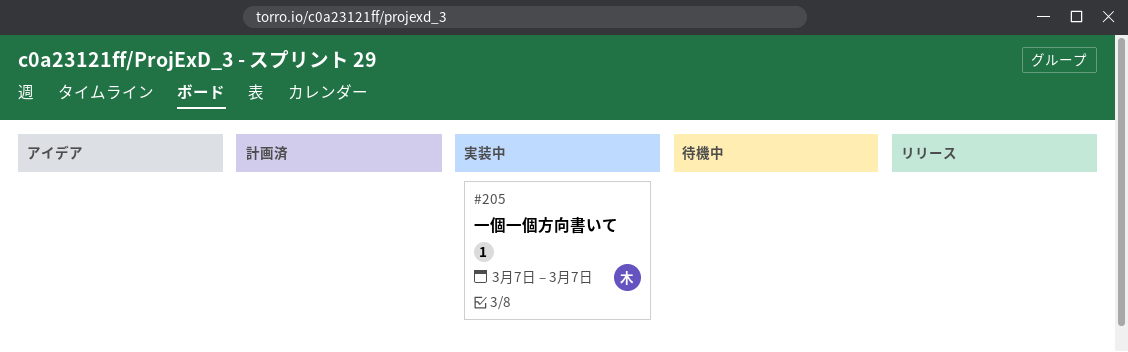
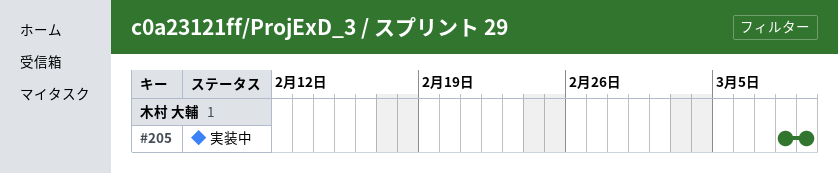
#205, start: Mar 7 -> Mar 8
#205, due: Mar 7 -> Mar 9

